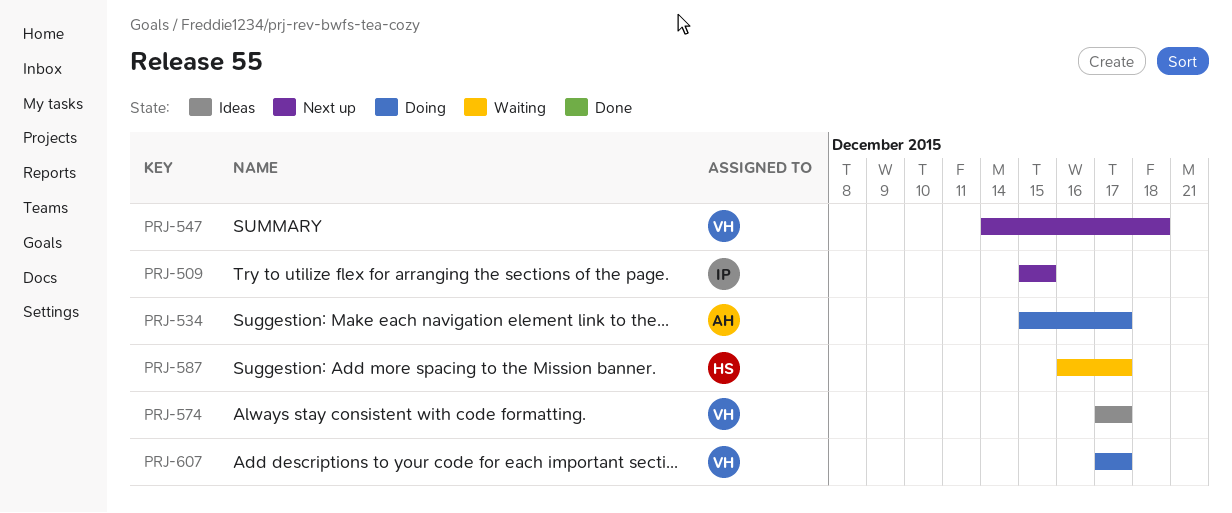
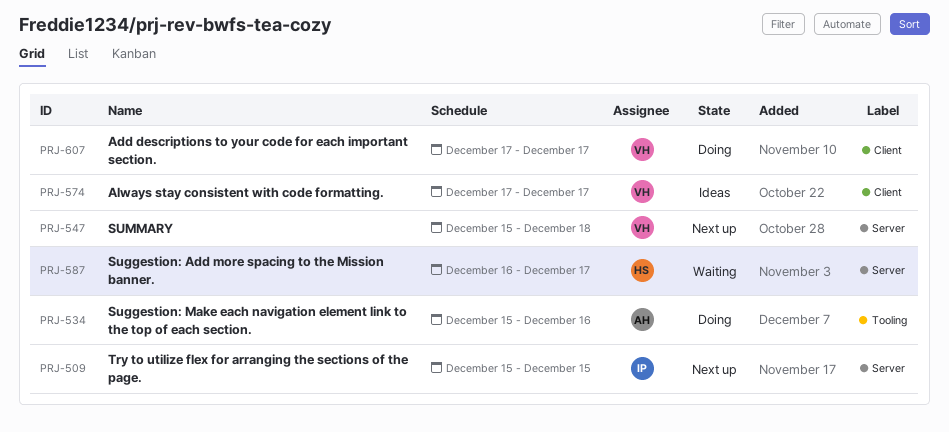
PRJ-534, due: Dec 17 -> Dec 16
PRJ-547, start: Dec 14 -> Dec 15

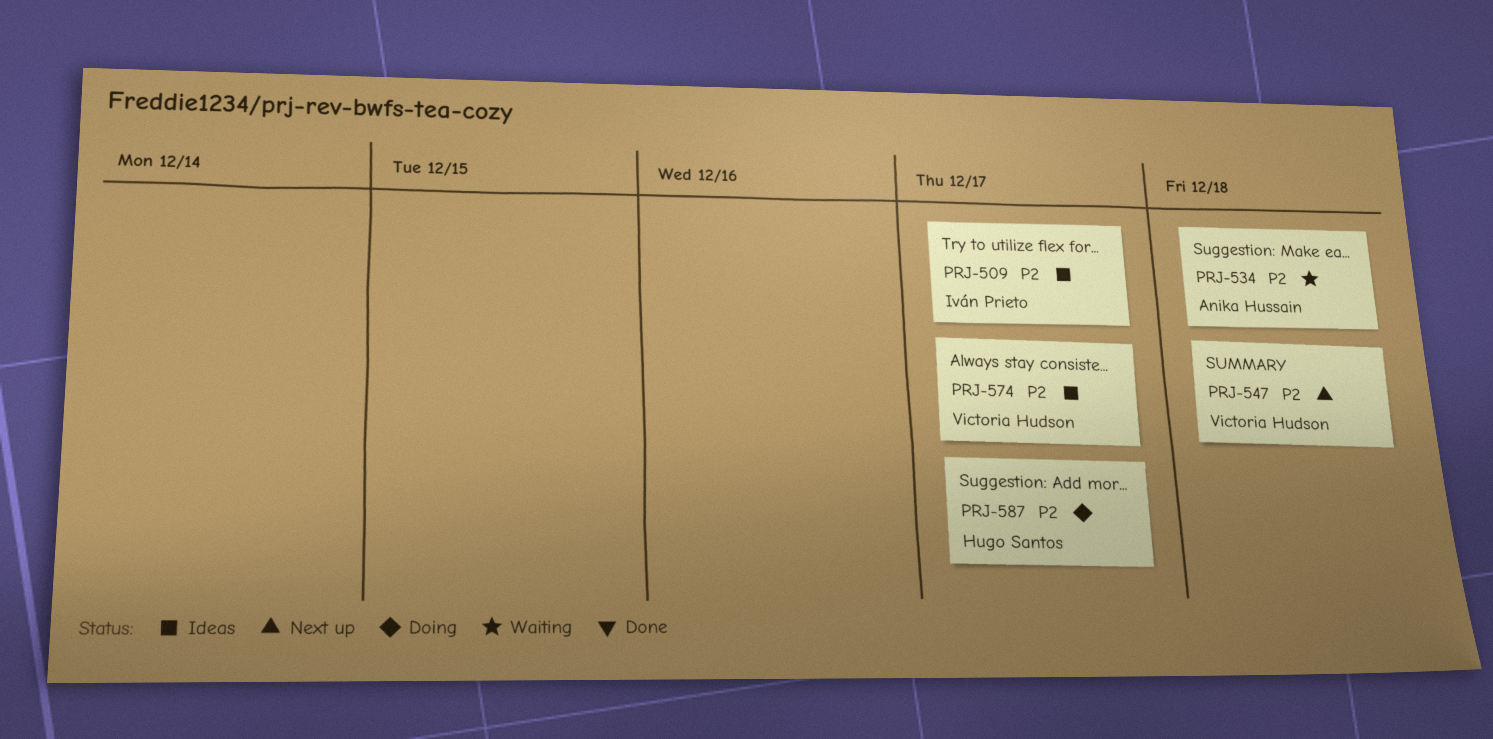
PRJ-509, status: Next up -> Ideas
PRJ-509, due: Dec 15 -> Dec 17
PRJ-534, status: Doing -> Waiting
PRJ-534, due: Dec 16 -> Dec 18
PRJ-587, status: Waiting -> Doing
PRJ-607: present -> none

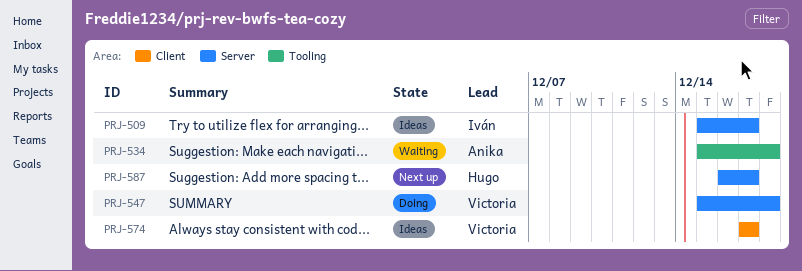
PRJ-547, status: Next up -> Doing
PRJ-587, status: Doing -> Next up

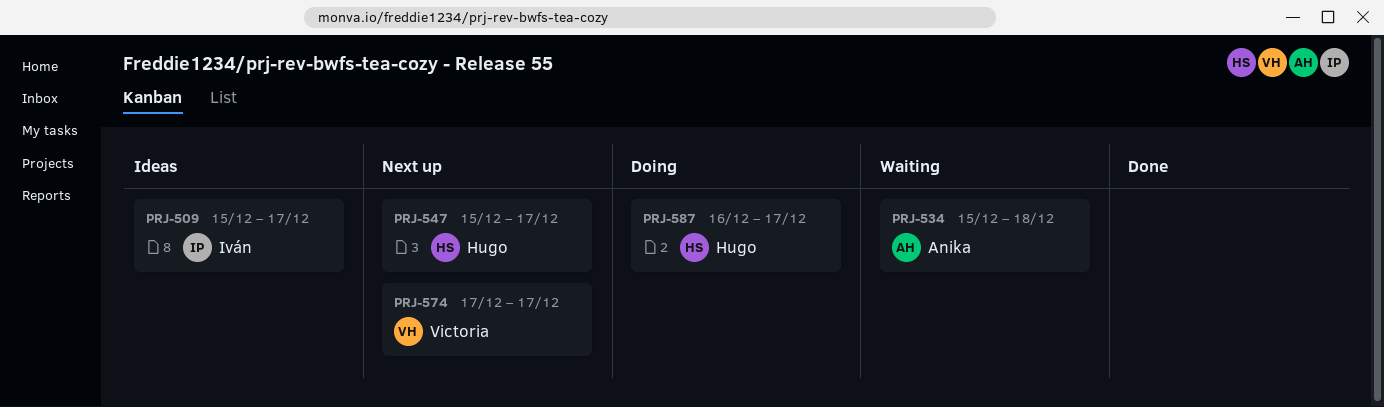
PRJ-547, status: Doing -> Next up
PRJ-547, owner: Victoria -> Hugo
PRJ-547, due: Dec 18 -> Dec 17
PRJ-574, status: Ideas -> Next up
PRJ-587, status: Next up -> Doing

